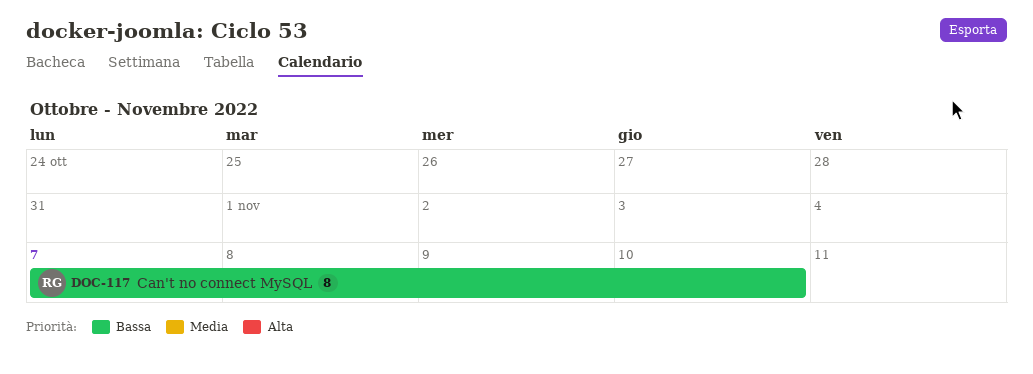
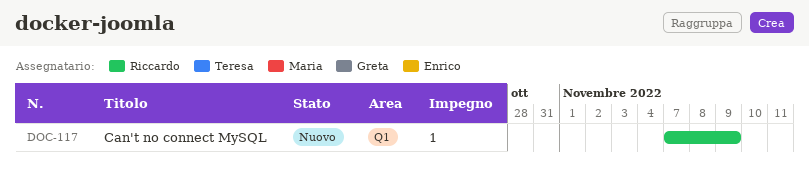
DOC-117, estimate: 8 -> 1
DOC-117, due: Nov 10 -> Nov 9

